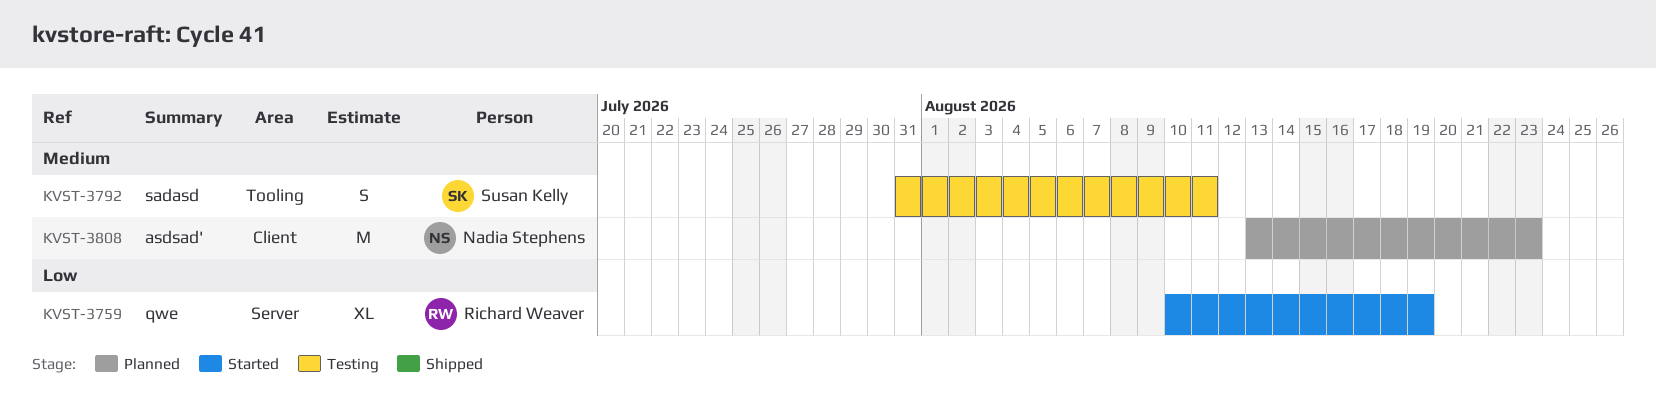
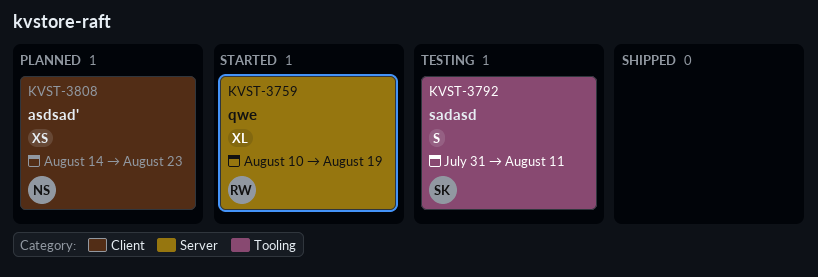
KVST-3808, estimate: M -> XS
KVST-3808, start: Aug 13 -> Aug 14

